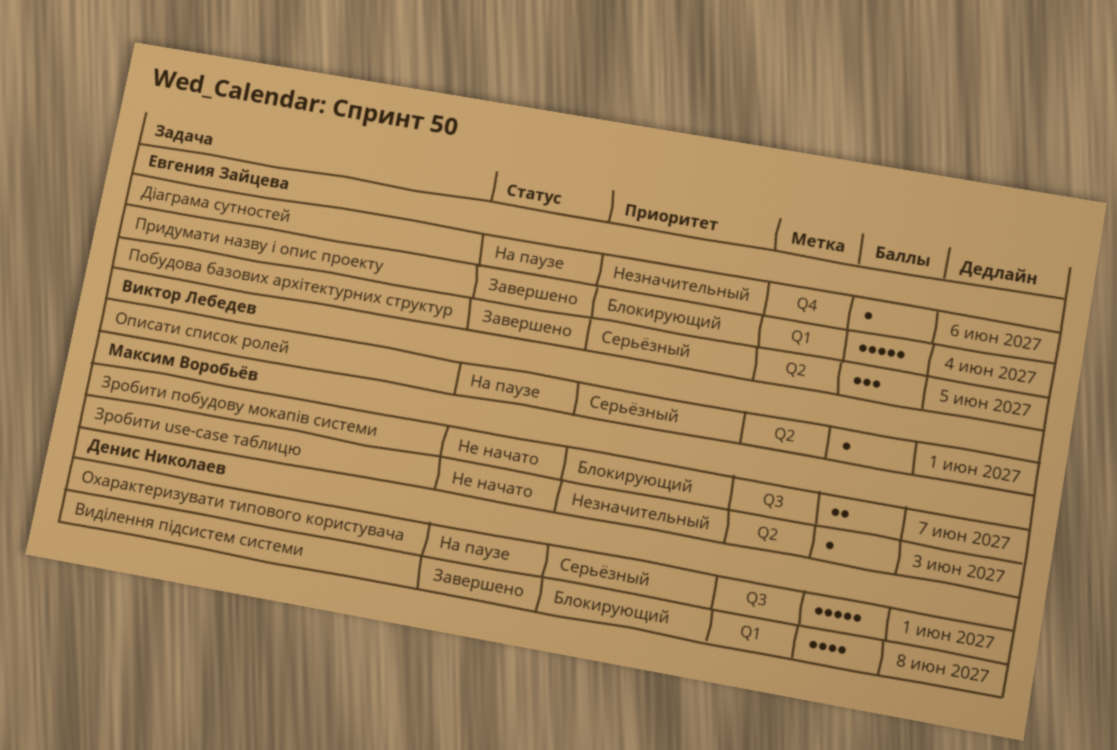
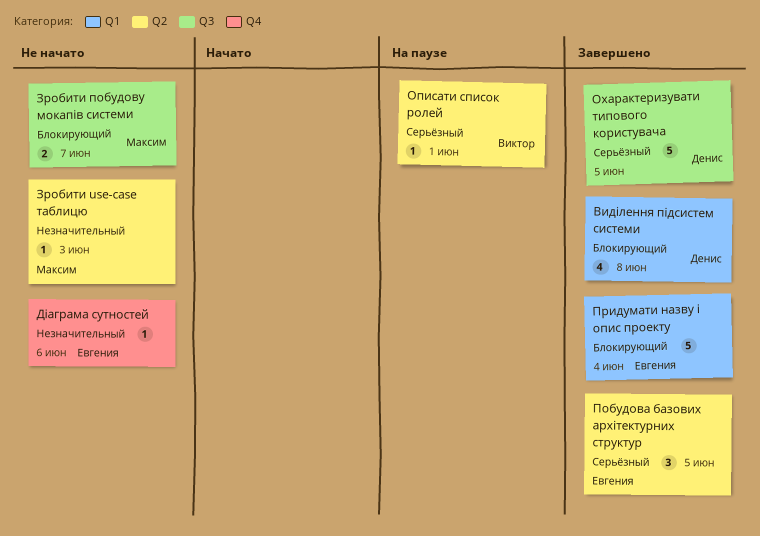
Діаграма сутностей, status: На паузе -> Не начато
Охарактеризувати типового користувача, status: На паузе -> Завершено
Охарактеризувати типового користувача, due: Jun 1 -> Jun 5

